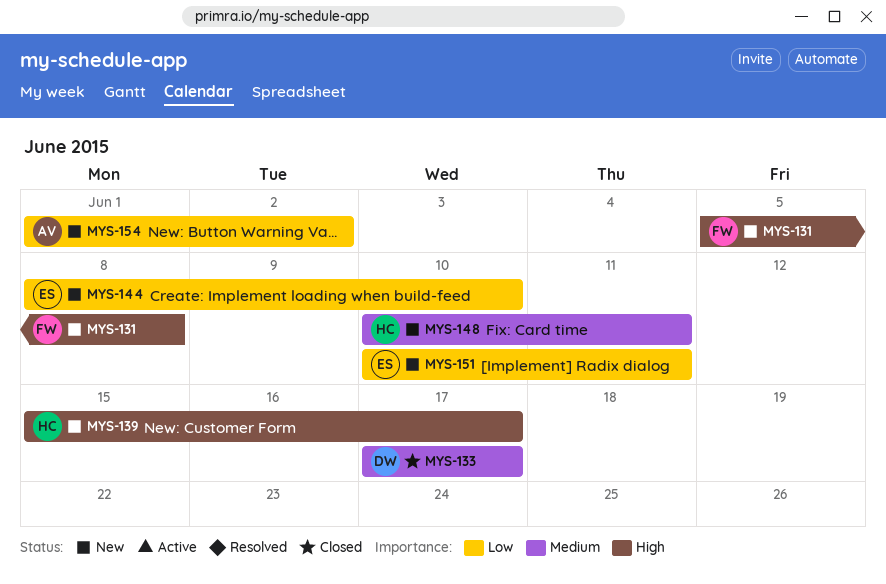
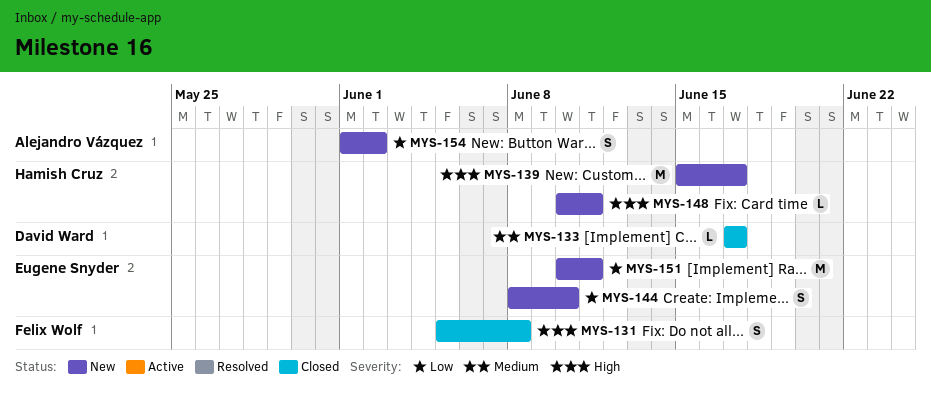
MYS-131, status: New -> Closed
MYS-148, priority: Medium -> High

